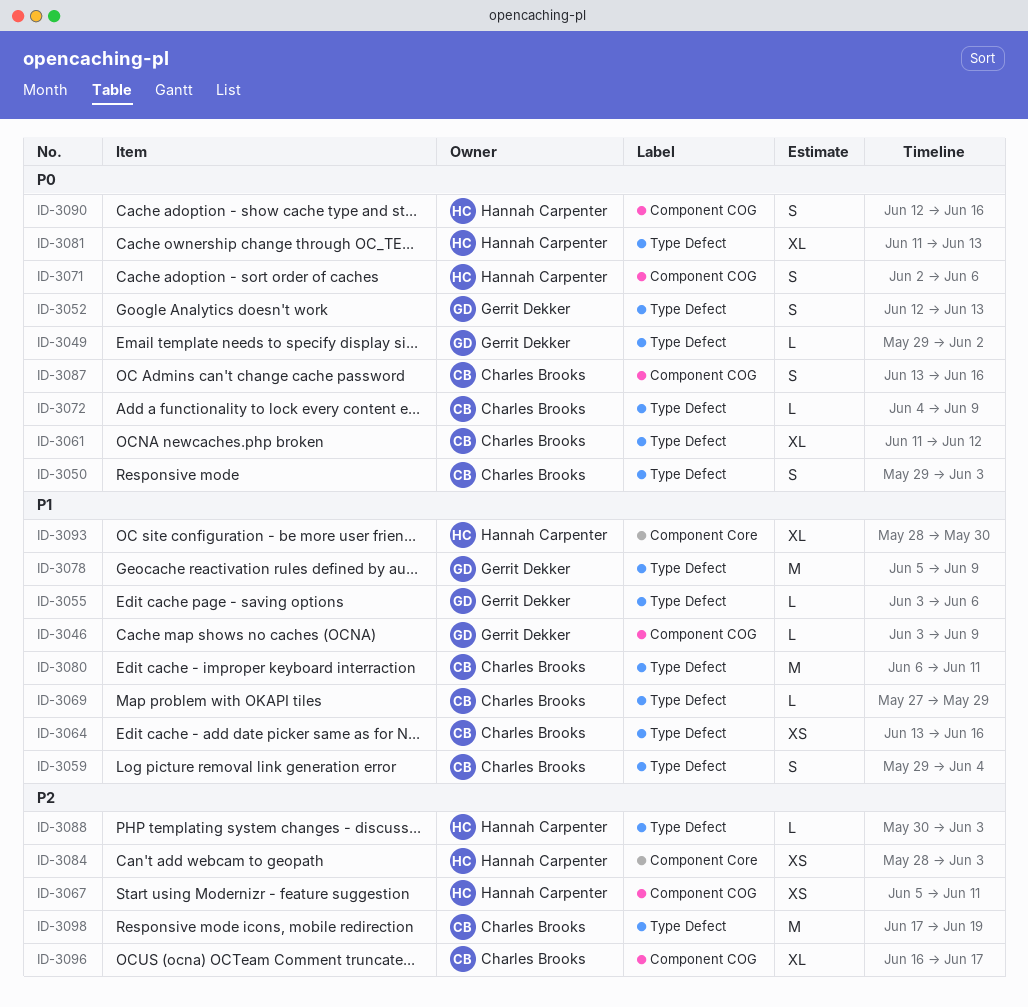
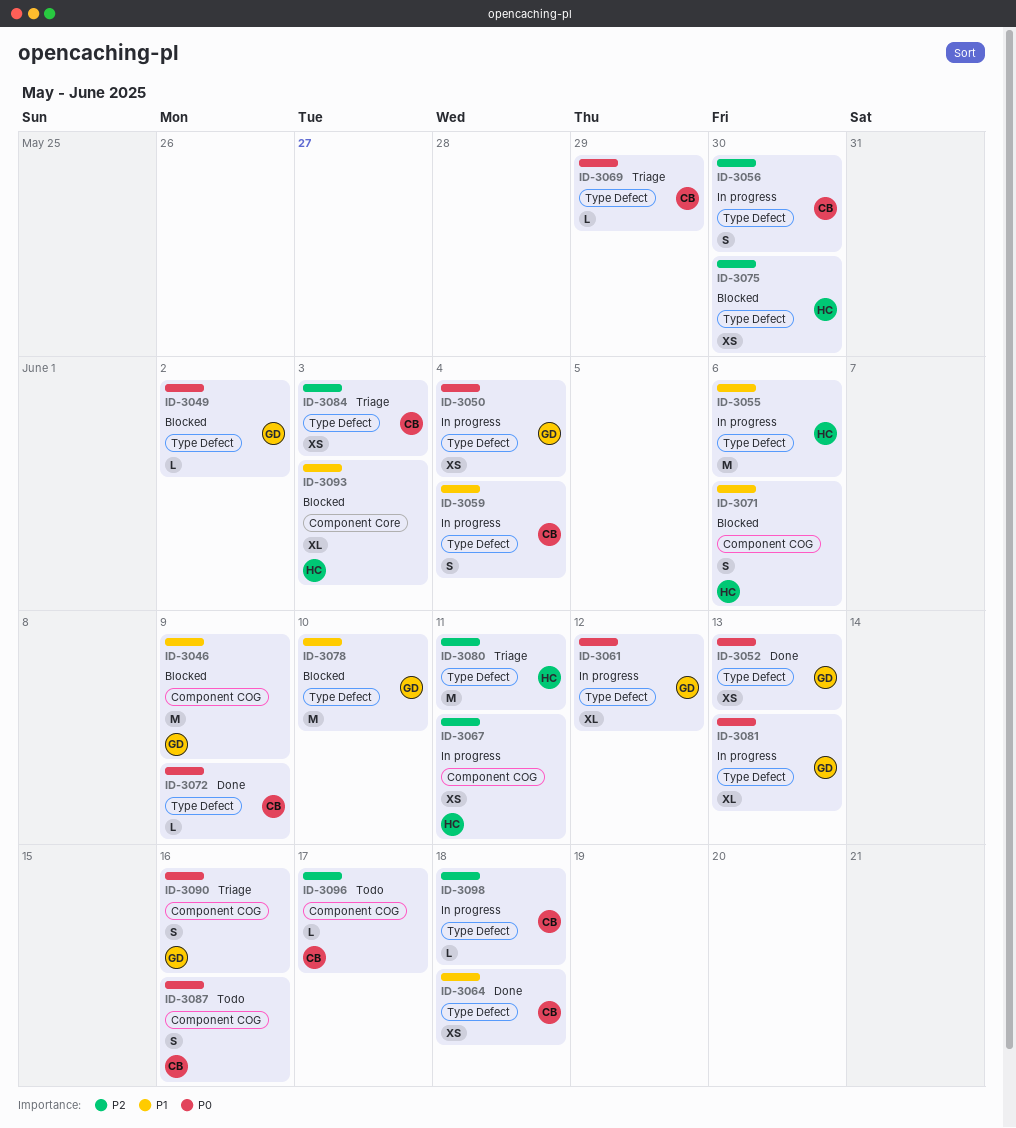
ID-3046, estimate: L -> M
ID-3050, owner: Charles Brooks -> Gerrit Dekker
ID-3050, estimate: S -> XS
ID-3050, due: Jun 3 -> Jun 4
ID-3052, estimate: S -> XS
ID-3055, owner: Gerrit Dekker -> Hannah Carpenter
ID-3055, estimate: L -> M
ID-3056: none -> present
ID-3061, owner: Charles Brooks -> Gerrit Dekker
ID-3064, due: Jun 16 -> Jun 18
ID-3069, priority: P1 -> P0
ID-3071, priority: P0 -> P1
ID-3075: none -> present
ID-3078, due: Jun 9 -> Jun 10
ID-3080, owner: Charles Brooks -> Hannah Carpenter
ID-3080, priority: P1 -> P2
ID-3081, owner: Hannah Carpenter -> Gerrit Dekker
ID-3084, owner: Hannah Carpenter -> Charles Brooks
ID-3084, label: Component Core -> Type Defect
ID-3088: present -> none
ID-3090, owner: Hannah Carpenter -> Gerrit Dekker
ID-3093, due: May 30 -> Jun 3
ID-3096, estimate: XL -> L
ID-3098, estimate: M -> L
ID-3098, due: Jun 19 -> Jun 18

